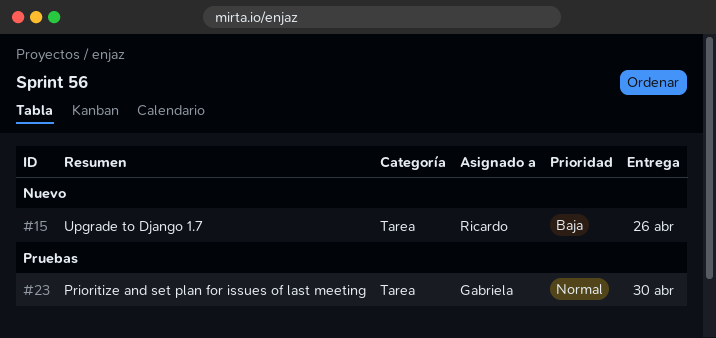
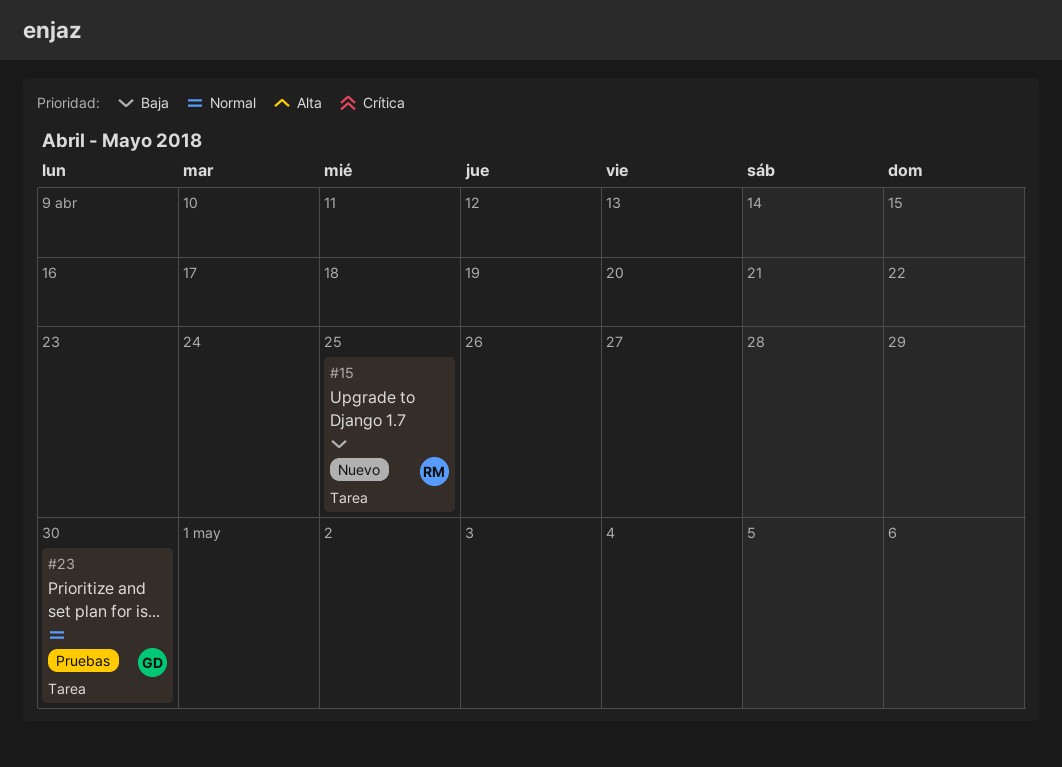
#15, due: Apr 26 -> Apr 25

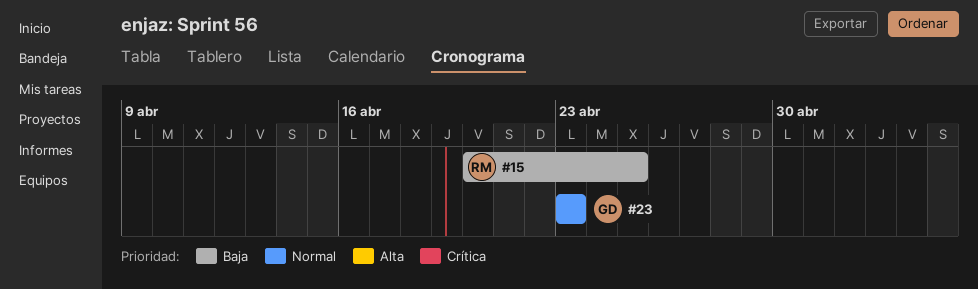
#23, due: Apr 30 -> Apr 23

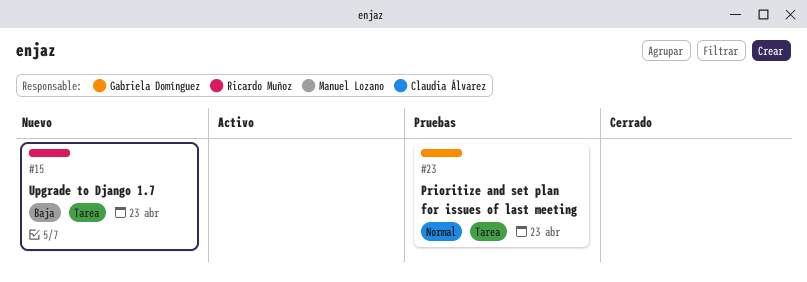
#15, due: Apr 25 -> Apr 23

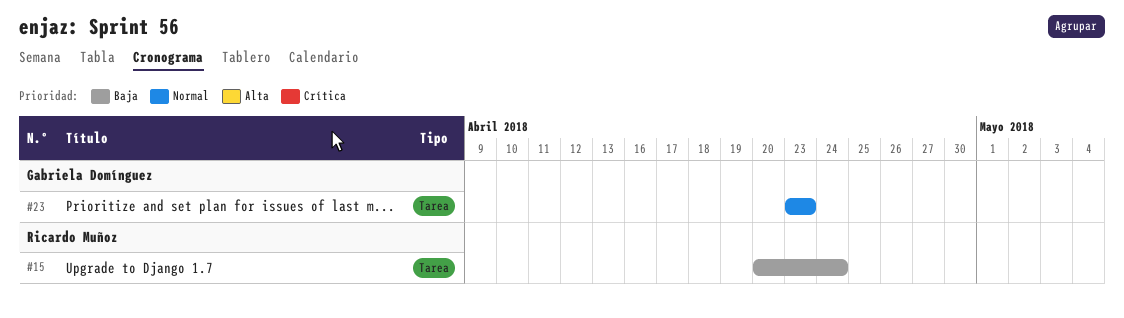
#15, due: Apr 23 -> Apr 24

